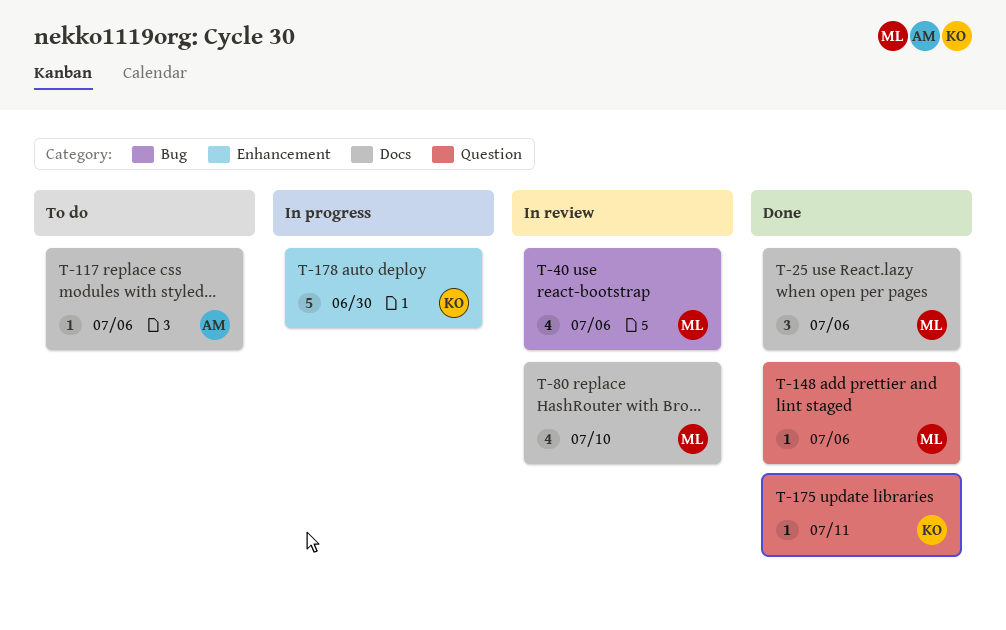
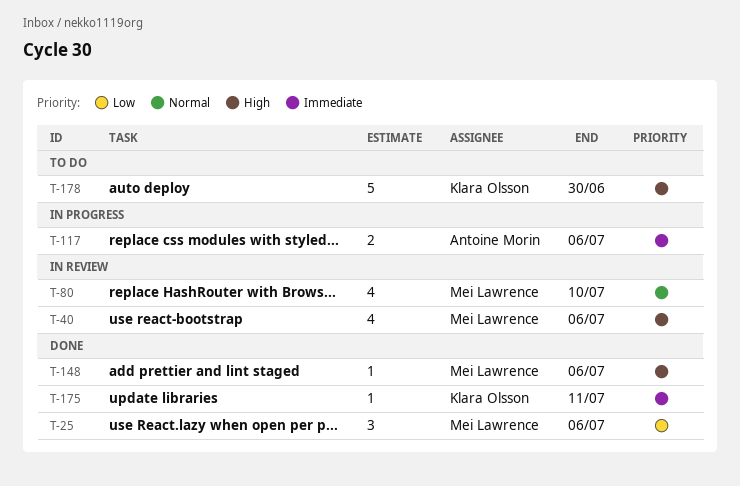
T-117, status: To do -> In progress
T-117, estimate: 1 -> 2
T-178, status: In progress -> To do

